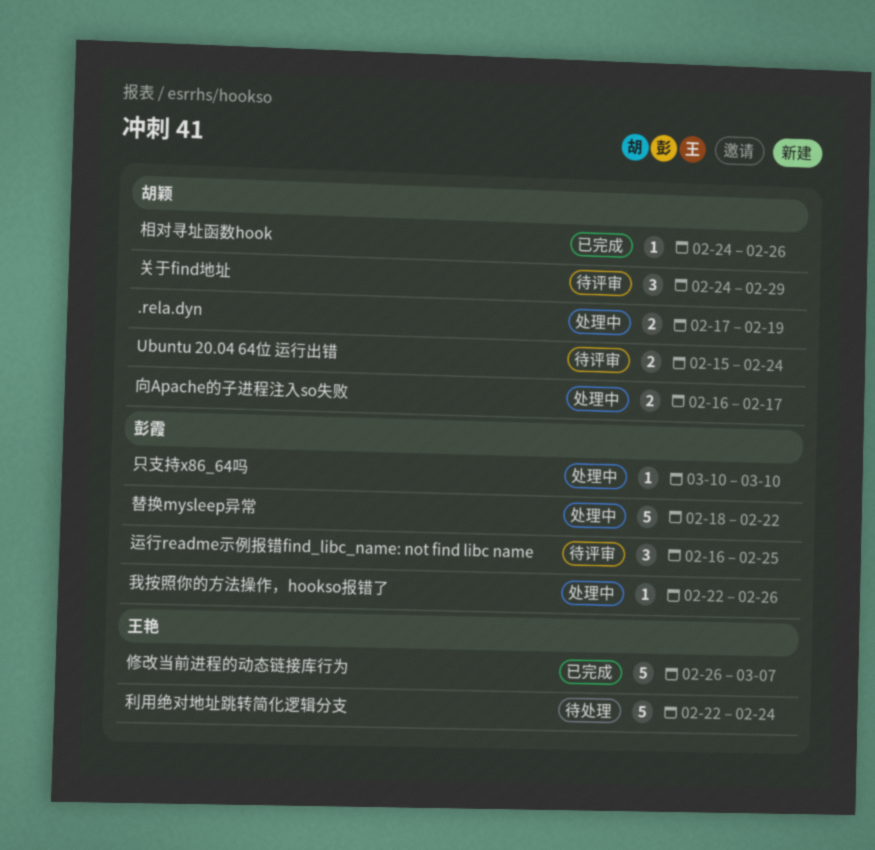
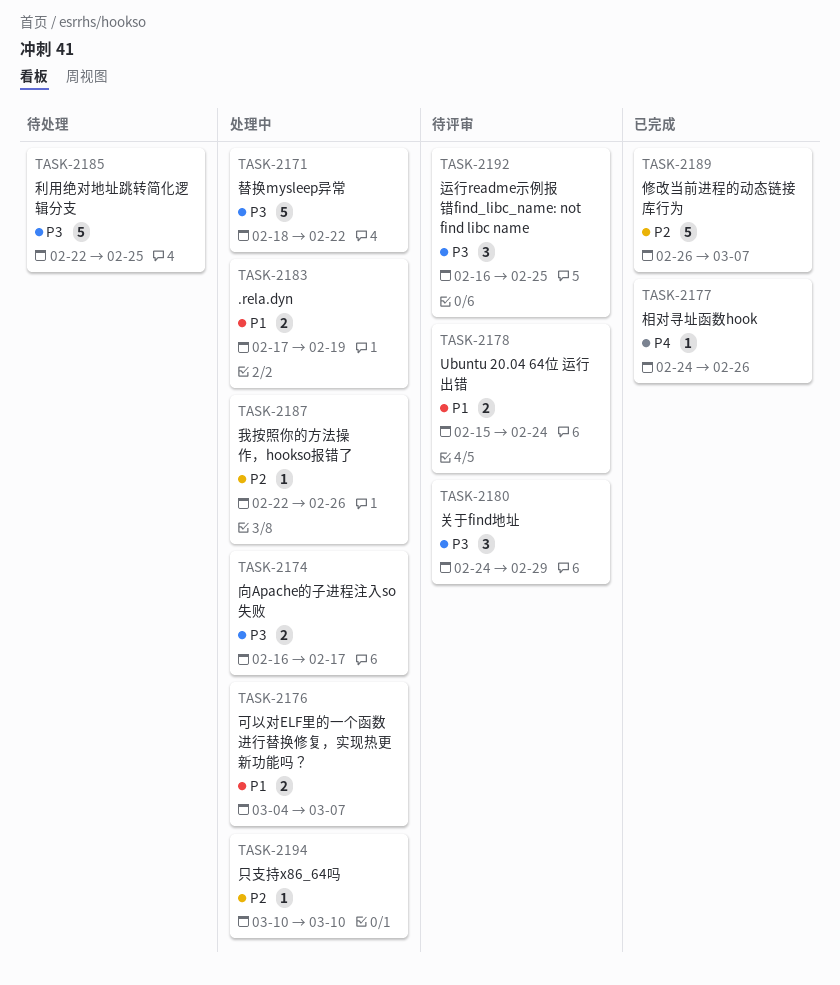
利用绝对地址跳转简化逻辑分支, due: Feb 24 -> Feb 25
可以对ELF里的一个函数进行替换修复，实现热更新功能吗？: none -> present

